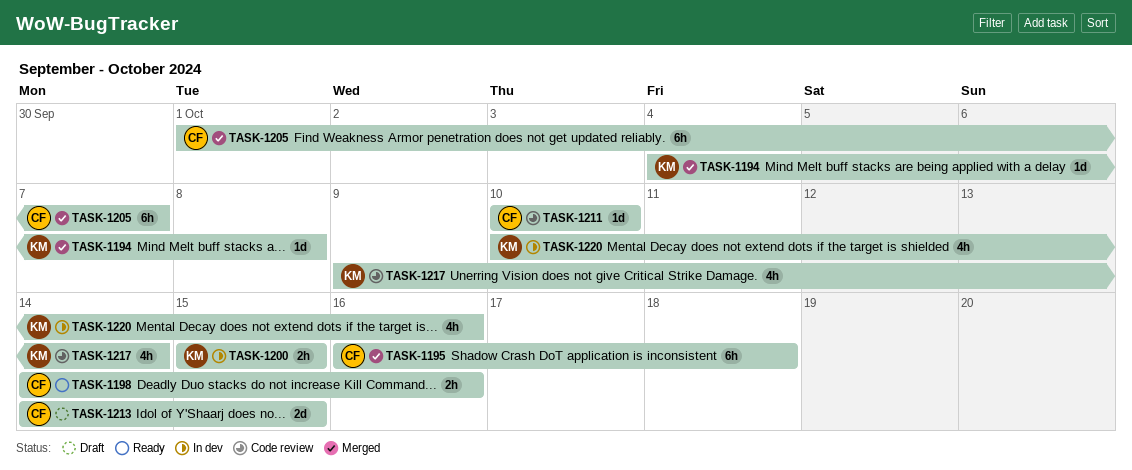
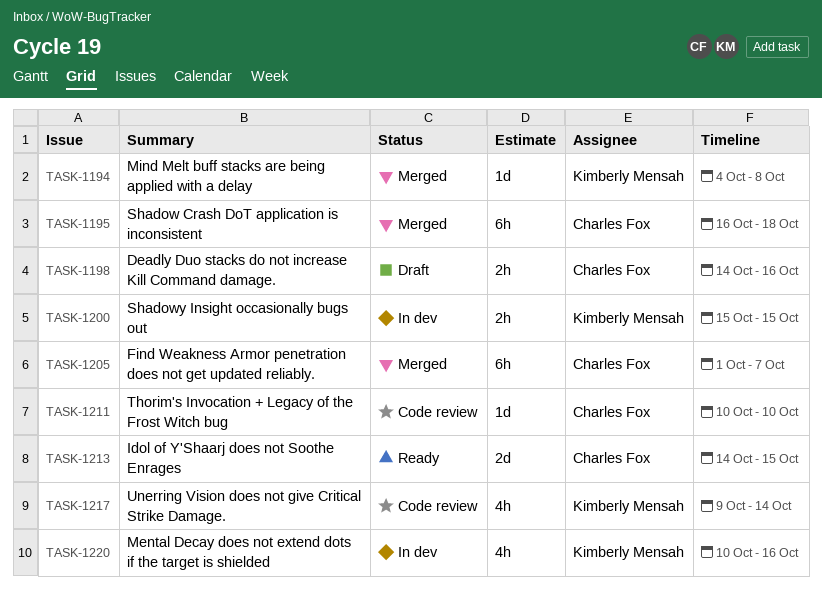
TASK-1198, status: Ready -> Draft
TASK-1213, status: Draft -> Ready

